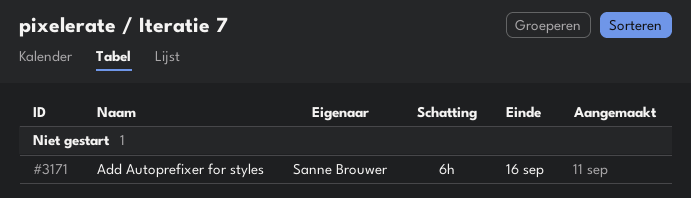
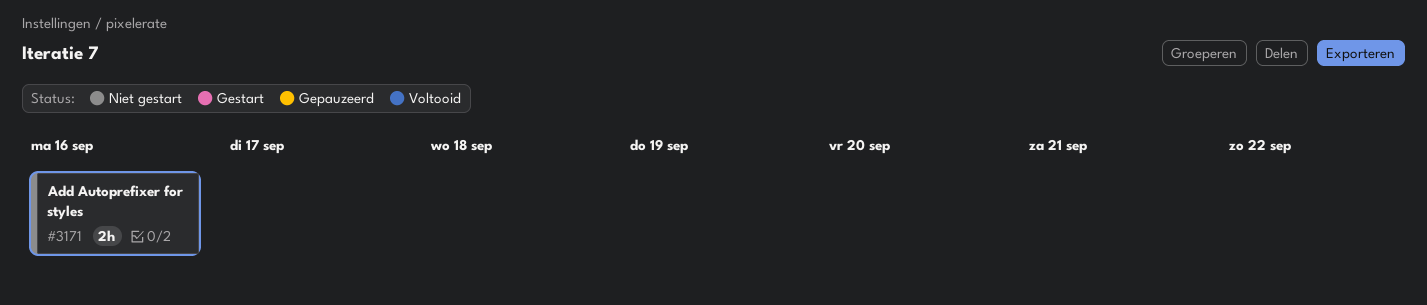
#3171, estimate: 6h -> 2h

